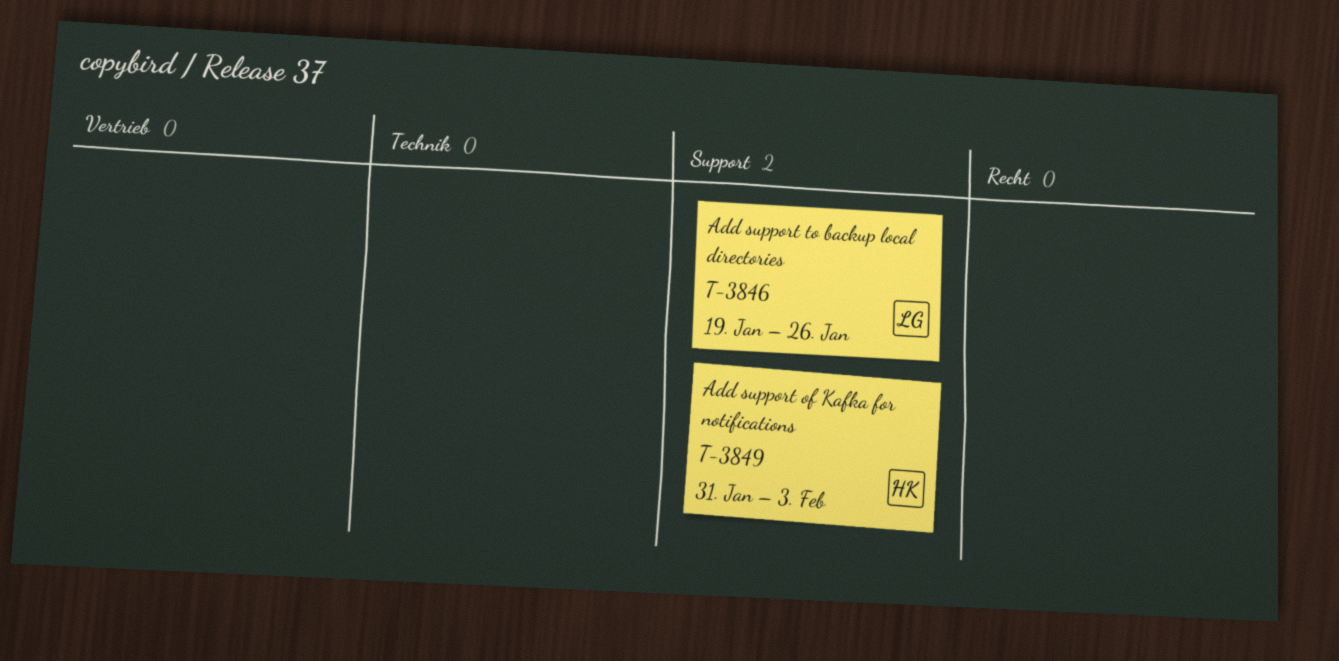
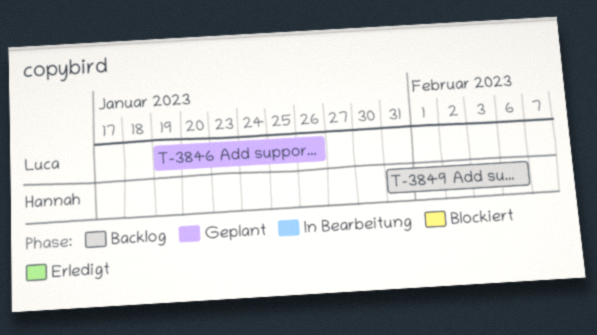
T-3849, due: Feb 3 -> Feb 6

